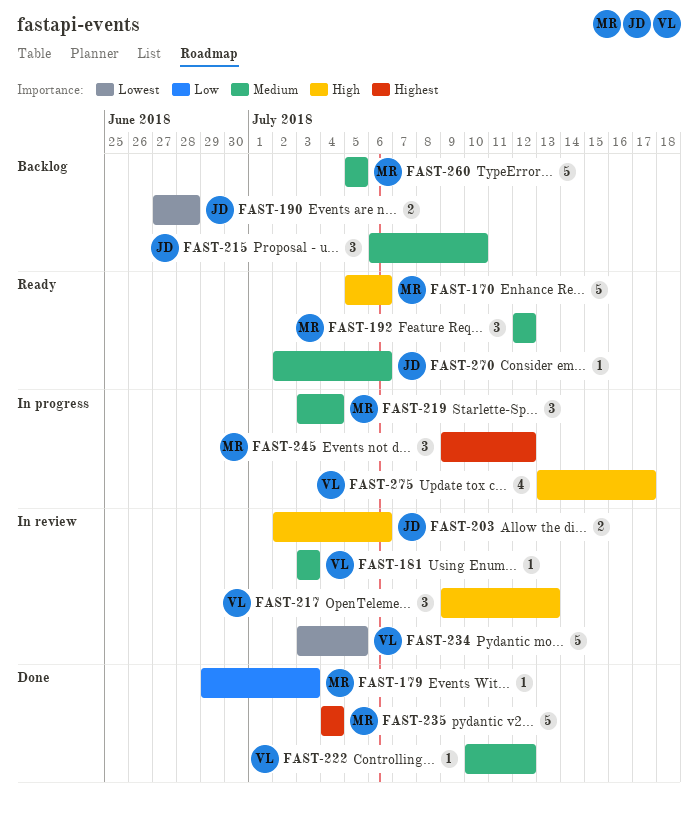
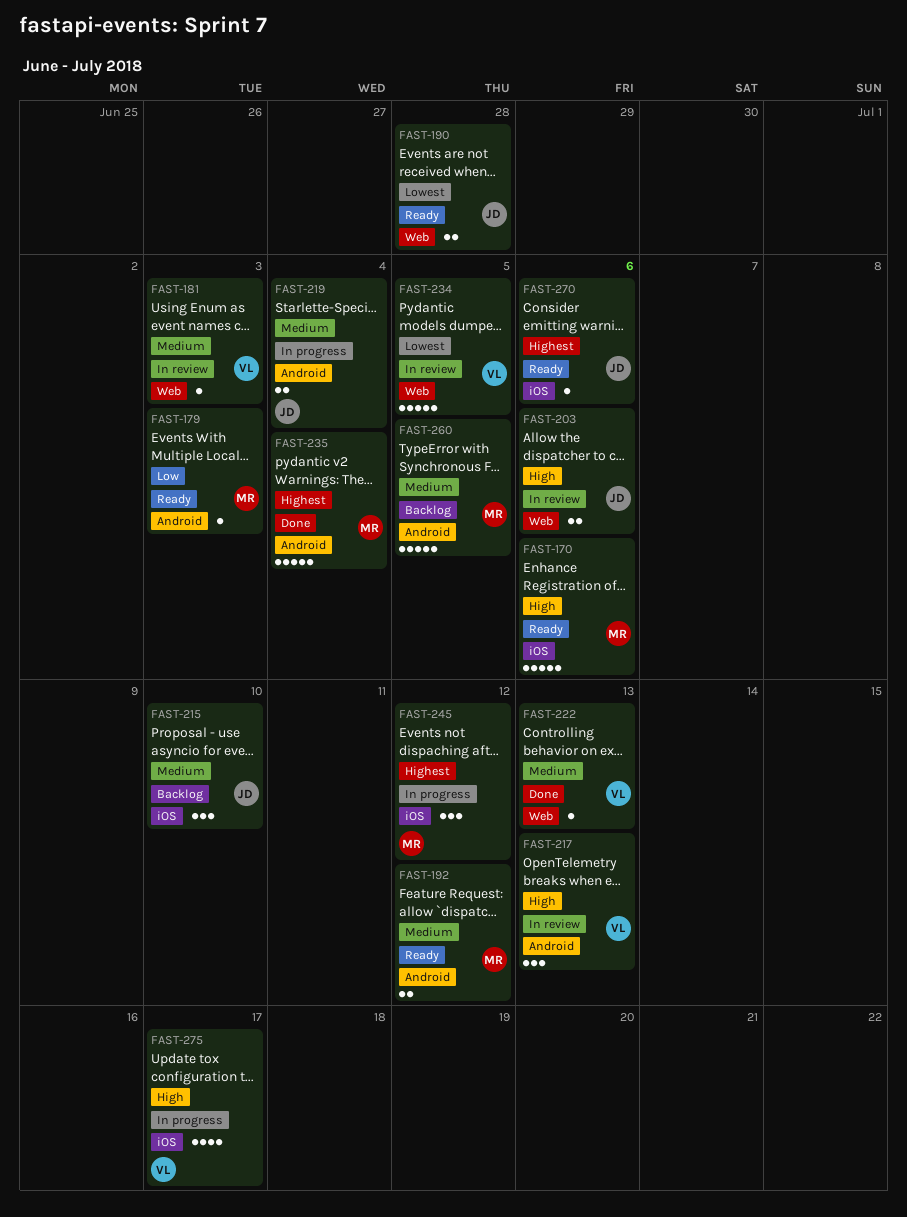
FAST-179, status: Done -> Ready
FAST-190, status: Backlog -> Ready
FAST-192, estimate: 3 -> 2
FAST-219, owner: MR -> JD
FAST-219, estimate: 3 -> 2
FAST-222, due: Jul 12 -> Jul 13
FAST-270, priority: Medium -> Highest

